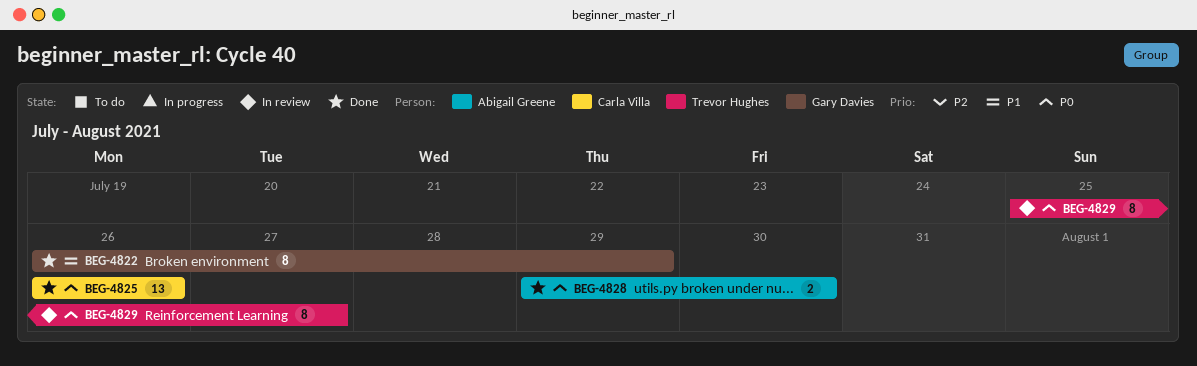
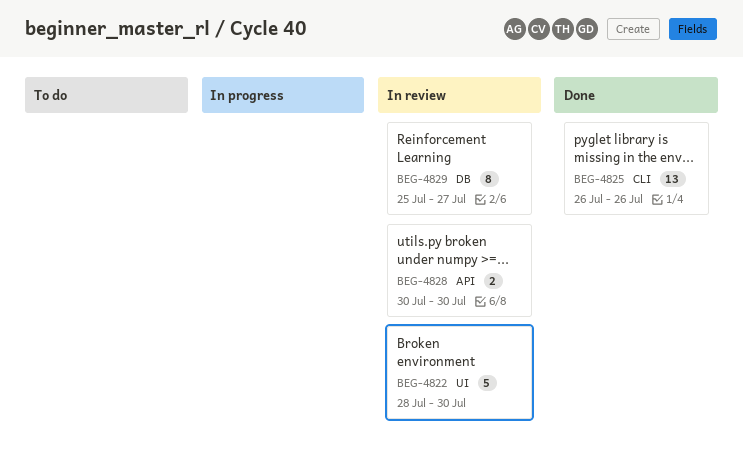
BEG-4822, status: Done -> In review
BEG-4822, estimate: 8 -> 5
BEG-4822, start: Jul 26 -> Jul 28
BEG-4822, due: Jul 29 -> Jul 30
BEG-4828, status: Done -> In review
BEG-4828, start: Jul 29 -> Jul 30

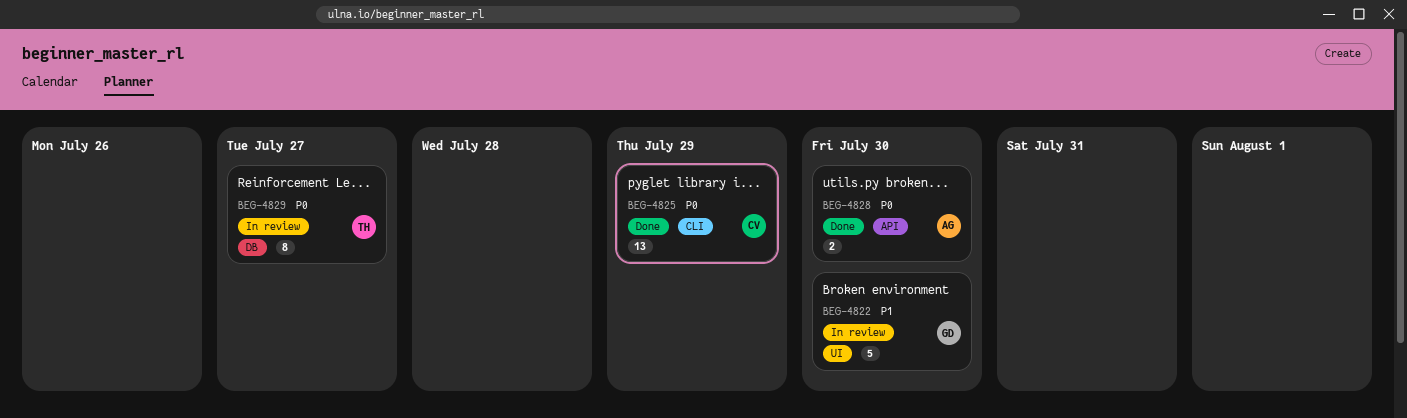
BEG-4825, due: Jul 26 -> Jul 29
BEG-4828, status: In review -> Done

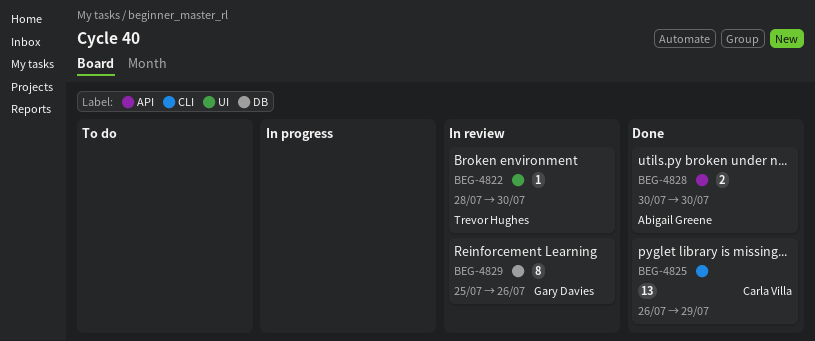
BEG-4822, owner: Gary Davies -> Trevor Hughes
BEG-4822, estimate: 5 -> 1
BEG-4829, owner: Trevor Hughes -> Gary Davies
BEG-4829, due: Jul 27 -> Jul 26

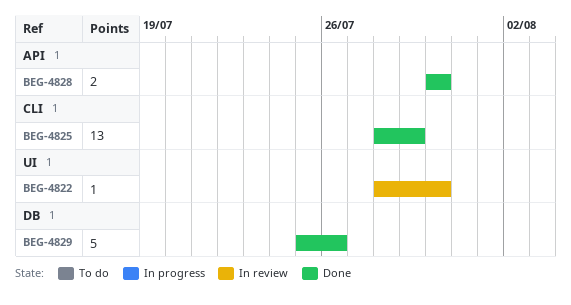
BEG-4825, start: Jul 26 -> Jul 28
BEG-4829, status: In review -> Done
BEG-4829, estimate: 8 -> 5

